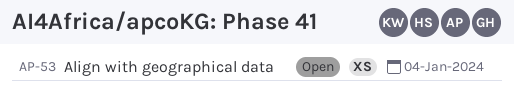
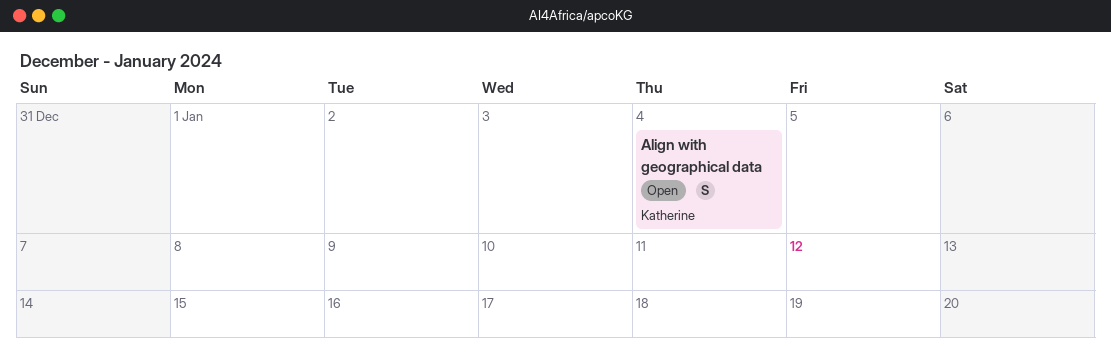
Align with geographical data, estimate: XS -> S

